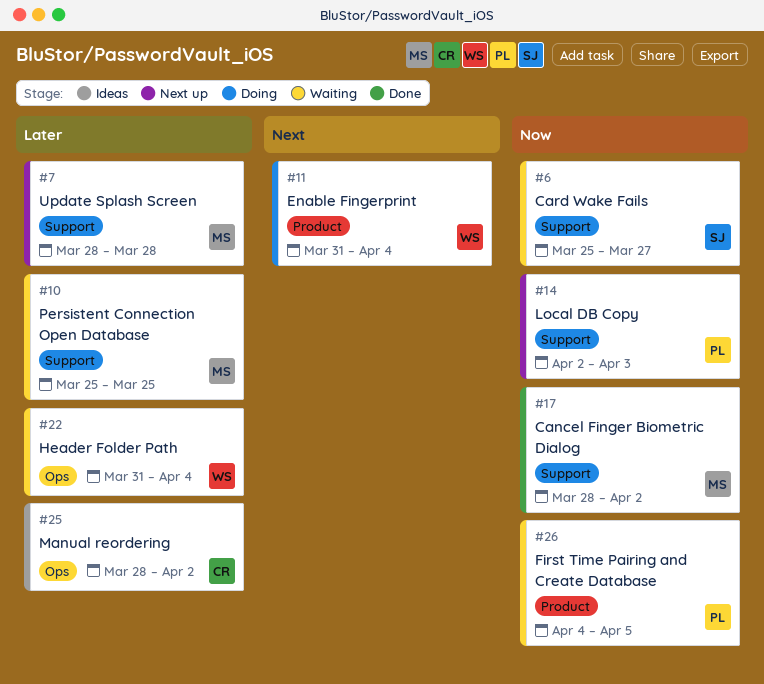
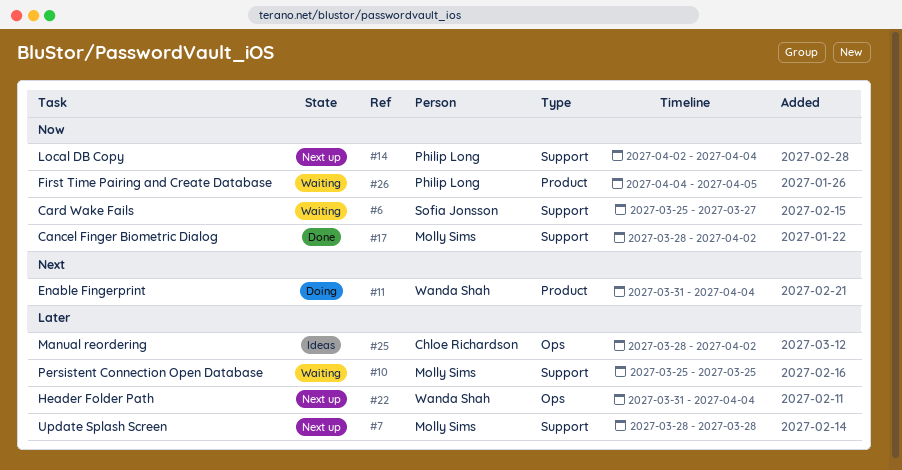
#14, due: Apr 3 -> Apr 4
#22, status: Waiting -> Next up

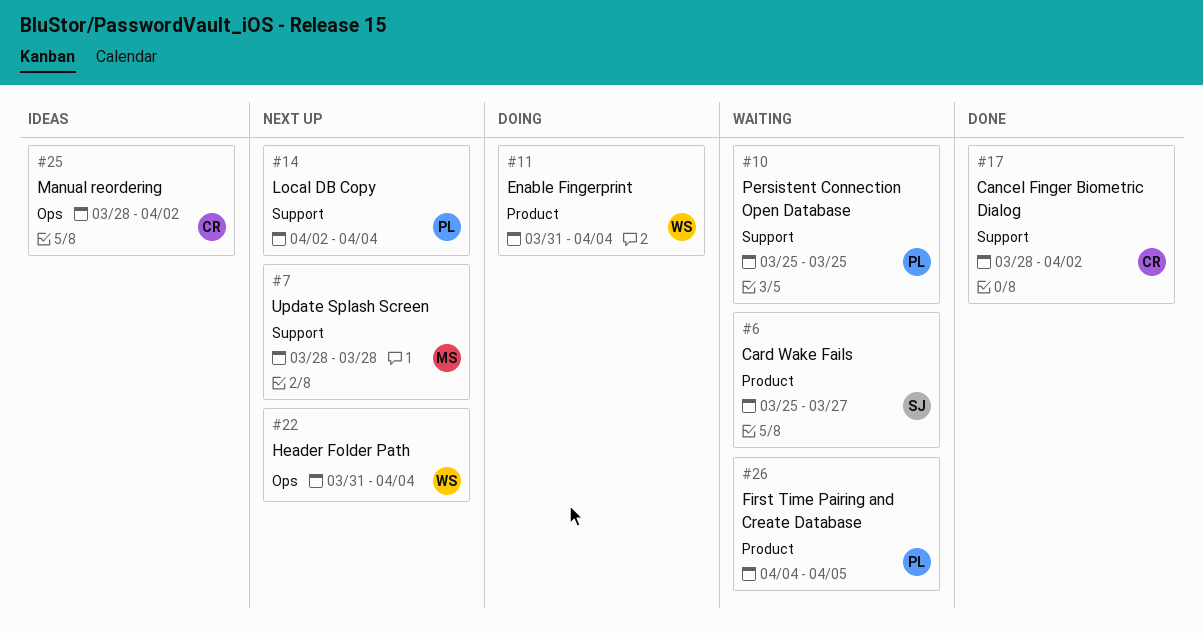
#6, label: Support -> Product
#10, owner: Molly Sims -> Philip Long
#17, owner: Molly Sims -> Chloe Richardson

